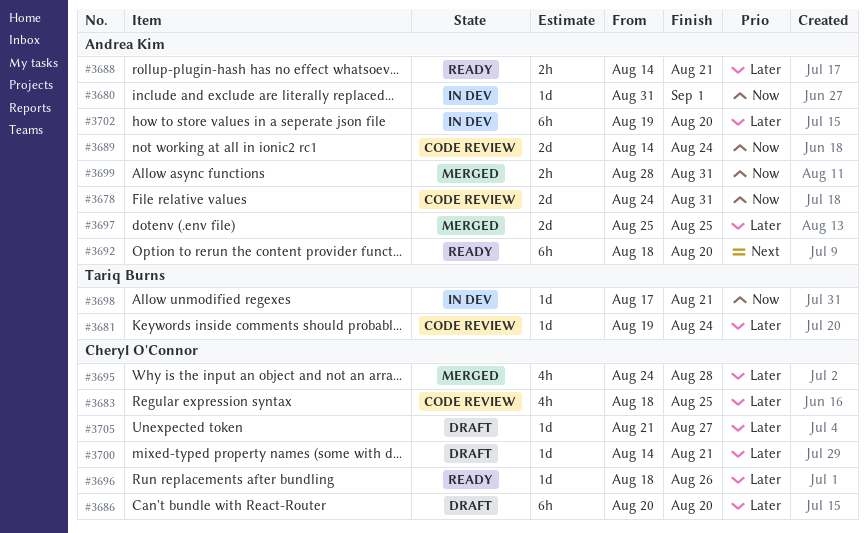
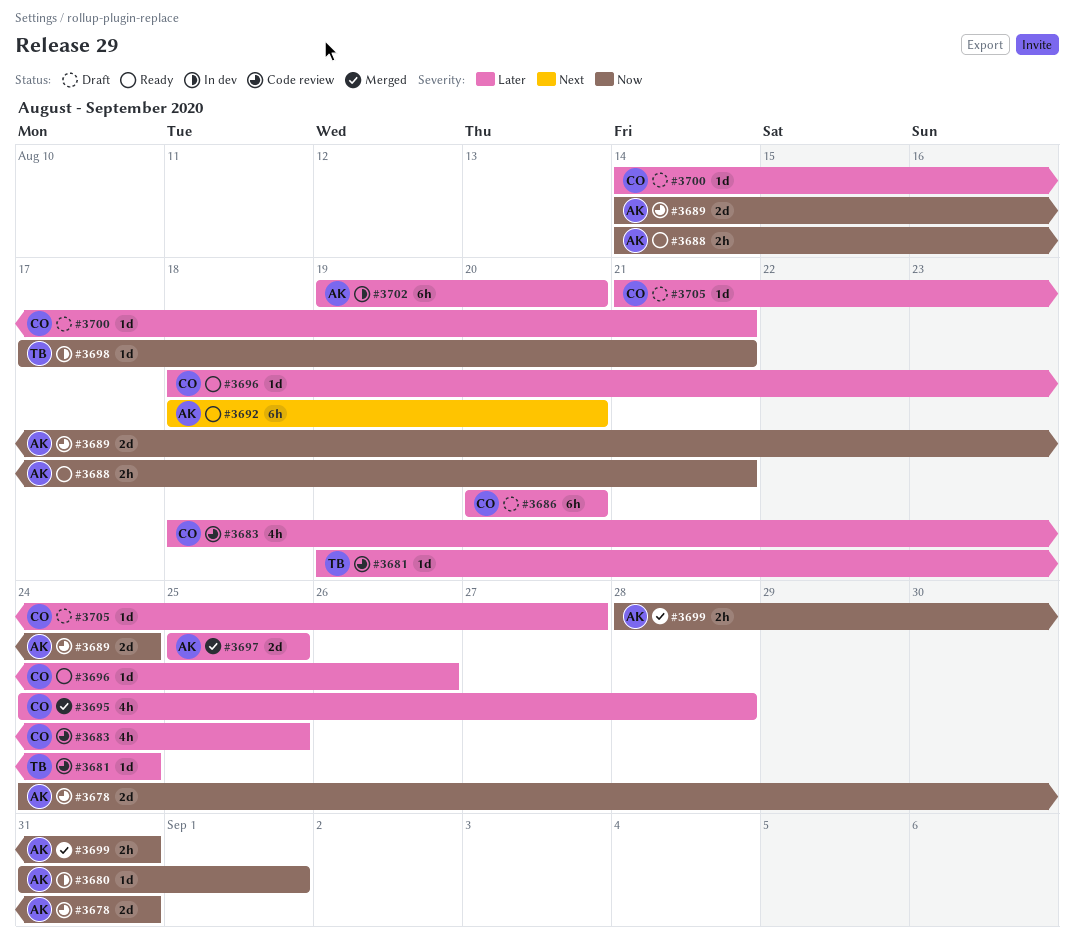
#3688, priority: Later -> Now

